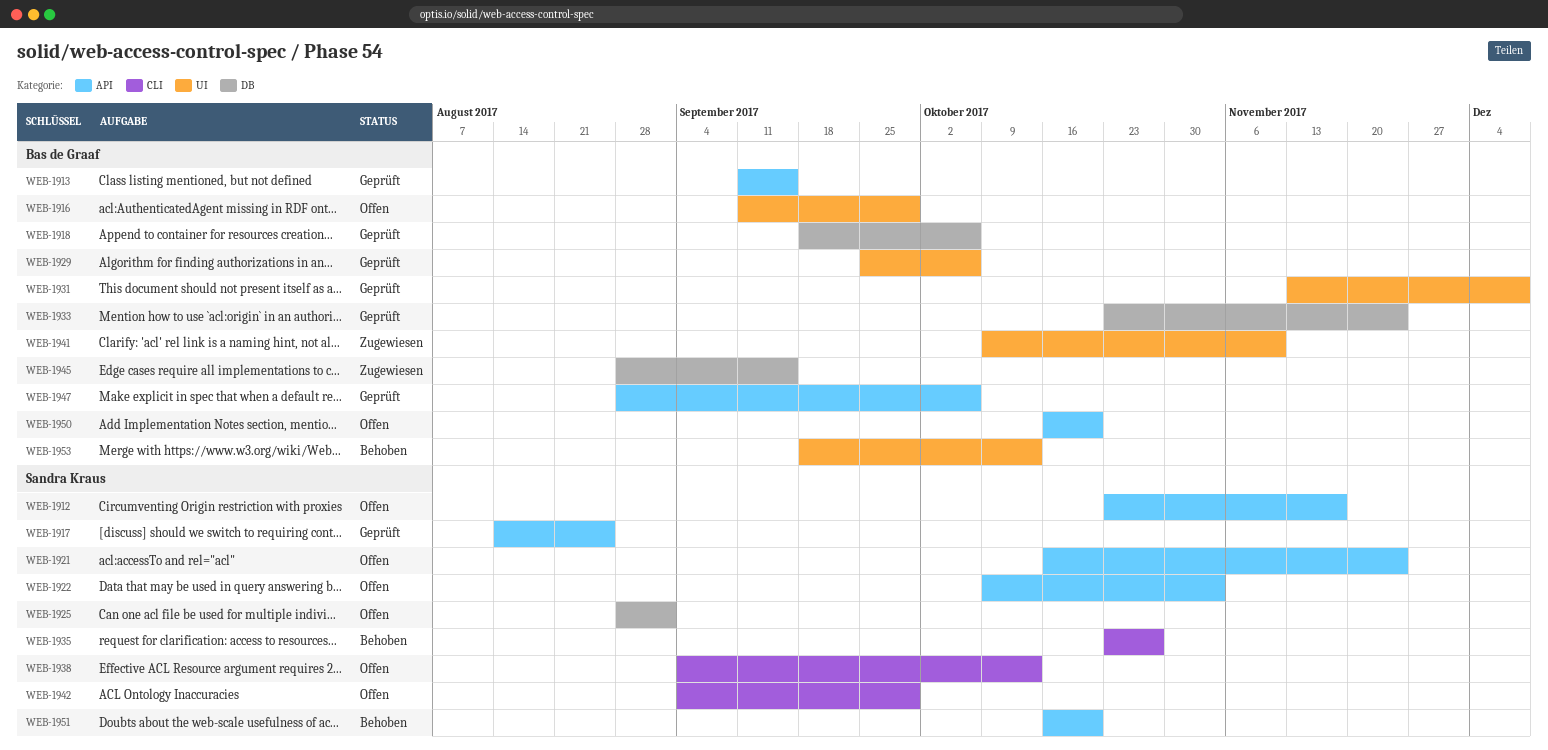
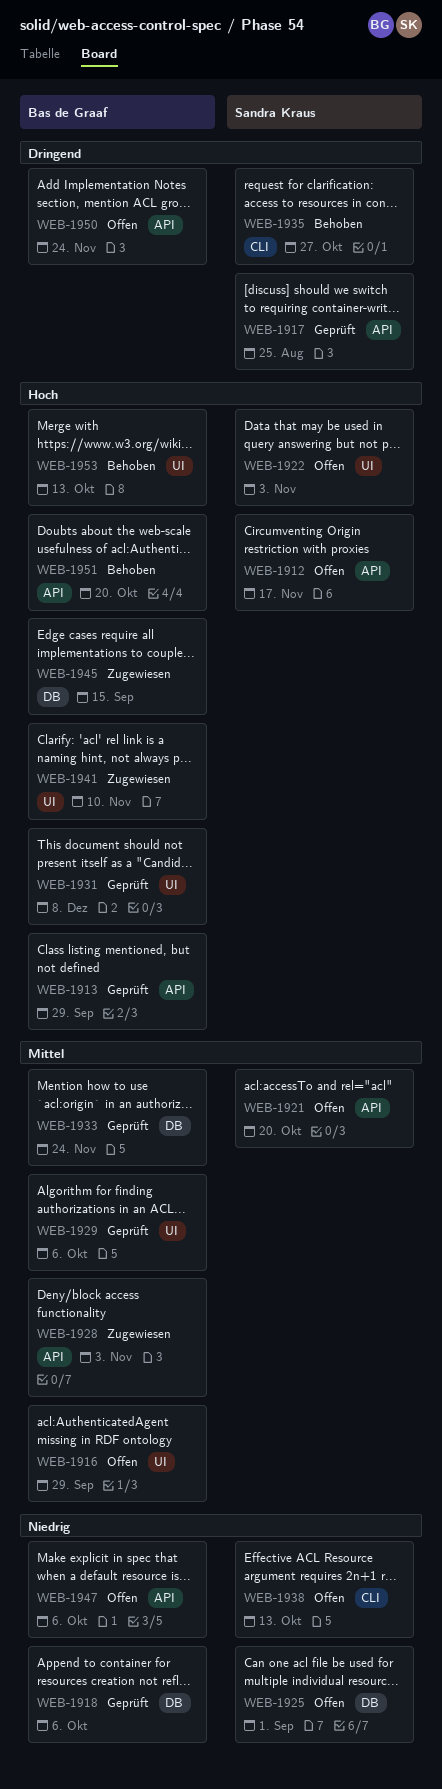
WEB-1913, due: Sep 15 -> Sep 29
WEB-1921, due: Nov 24 -> Oct 20
WEB-1922, label: API -> UI
WEB-1928: none -> present
WEB-1942: present -> none
WEB-1947, status: Geprüft -> Offen
WEB-1950, due: Oct 20 -> Nov 24
WEB-1951, owner: Sandra Kraus -> Bas de Graaf

